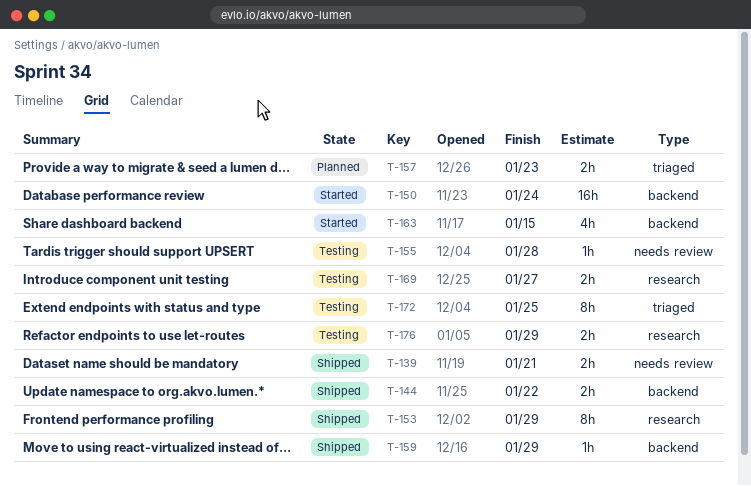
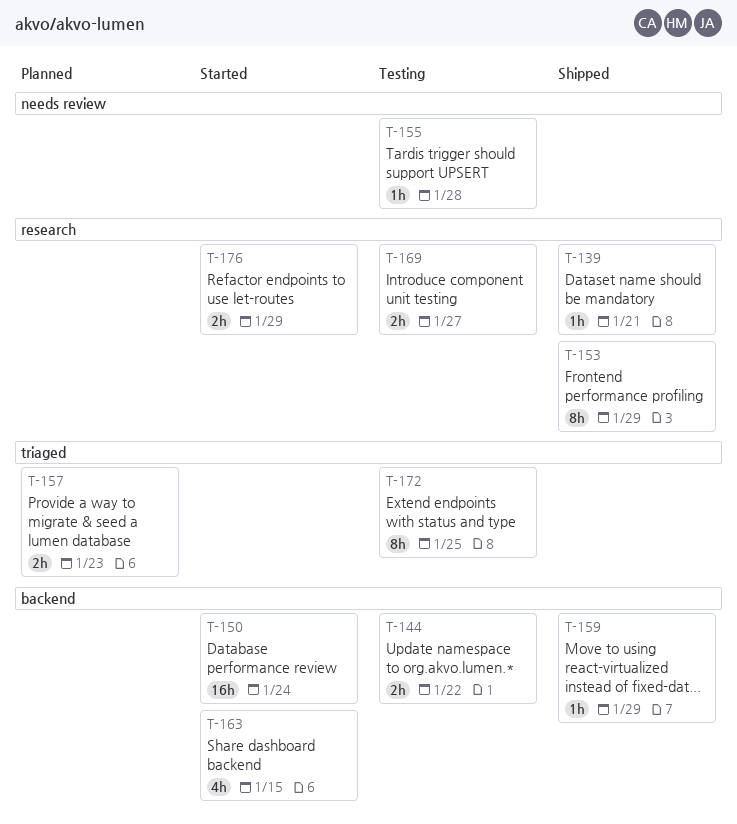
T-139, label: needs review -> research
T-139, estimate: 2h -> 1h
T-144, status: Shipped -> Testing
T-176, status: Testing -> Started

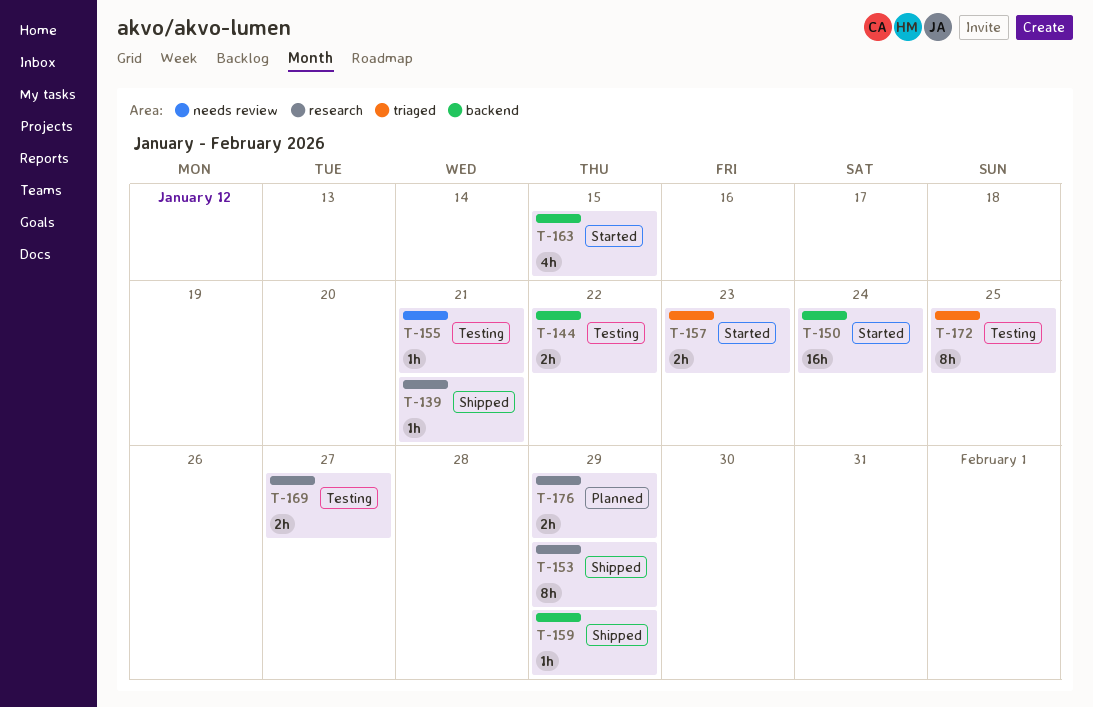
T-155, due: Jan 28 -> Jan 21
T-157, status: Planned -> Started
T-176, status: Started -> Planned

